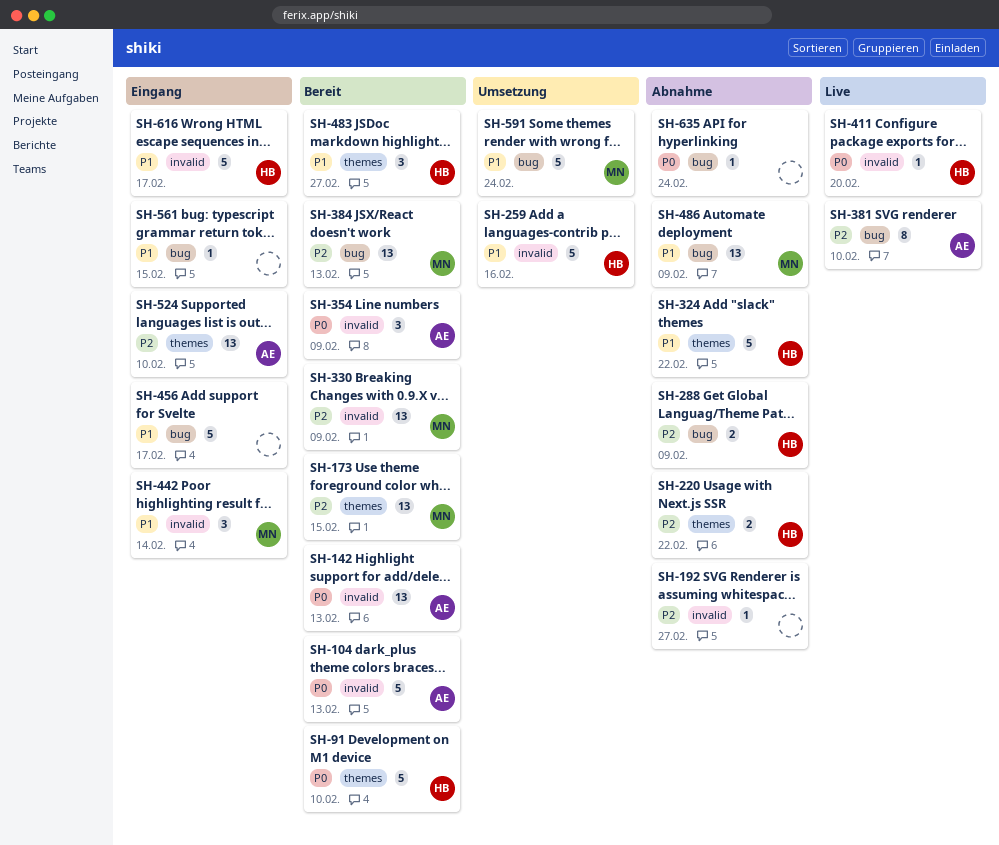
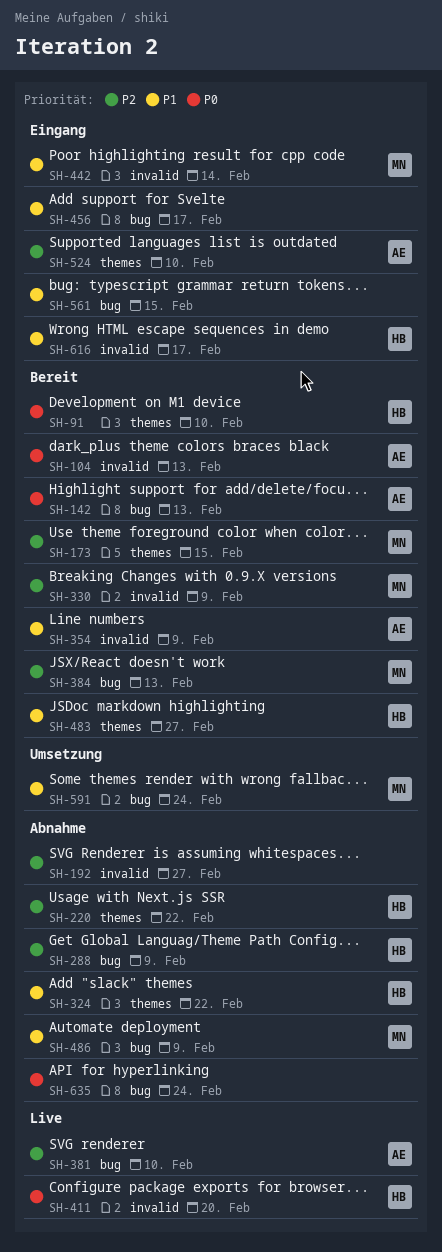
SH-142, label: invalid -> bug
SH-259: present -> none
SH-354, priority: P0 -> P1

